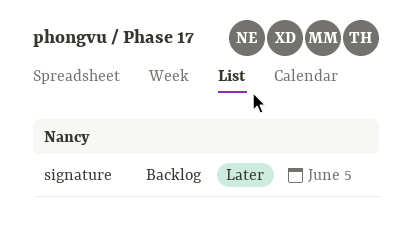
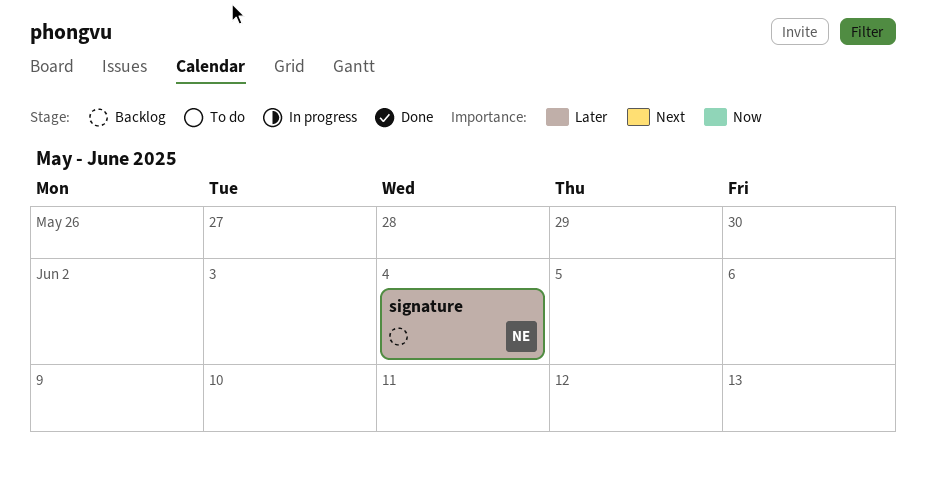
signature, due: Jun 5 -> Jun 4

